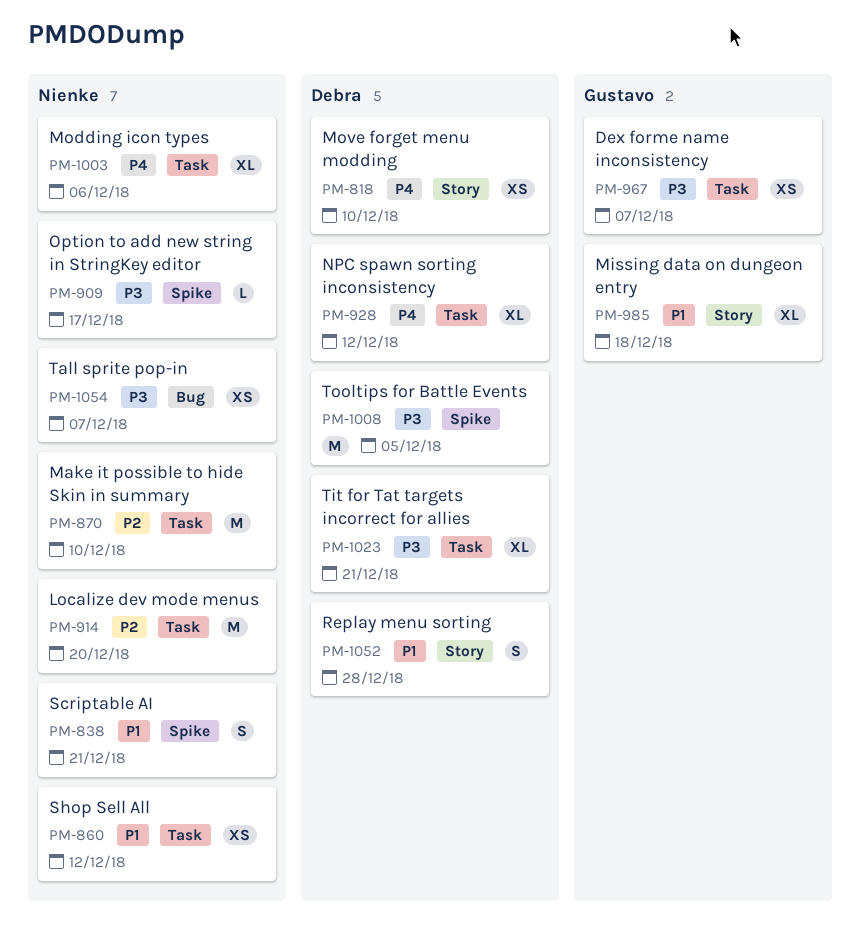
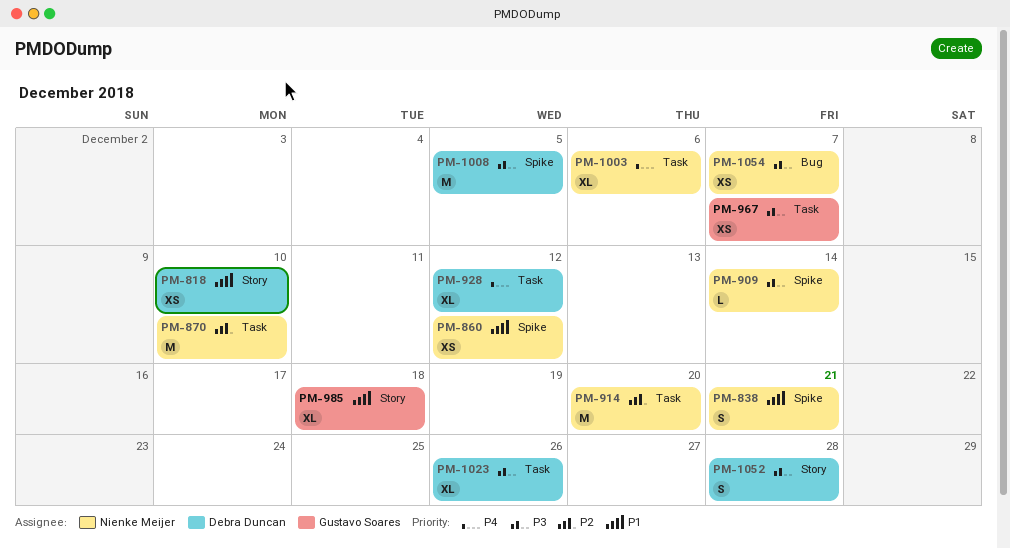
PM-818, priority: P4 -> P1
PM-860, label: Task -> Spike
PM-909, due: Dec 17 -> Dec 14
PM-1023, due: Dec 21 -> Dec 26
PM-1052, priority: P1 -> P3

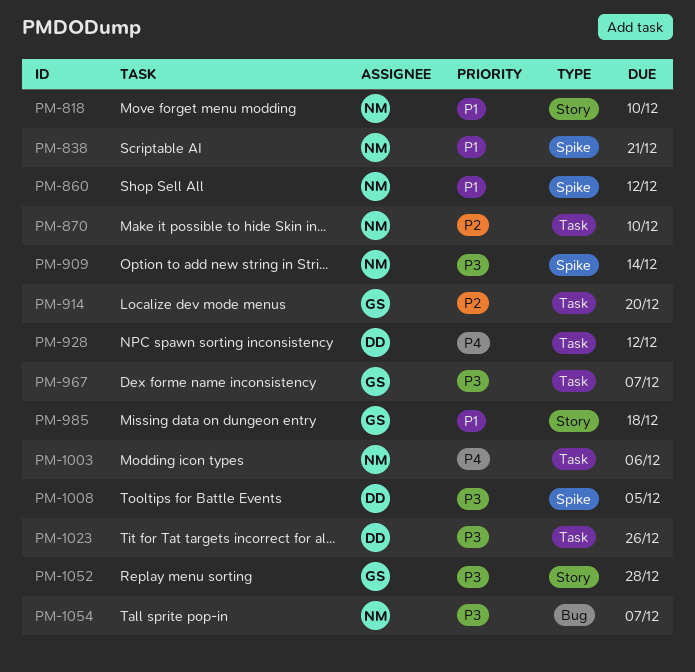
PM-818, owner: Debra Duncan -> Nienke Meijer
PM-914, owner: Nienke Meijer -> Gustavo Soares
PM-1052, owner: Debra Duncan -> Gustavo Soares

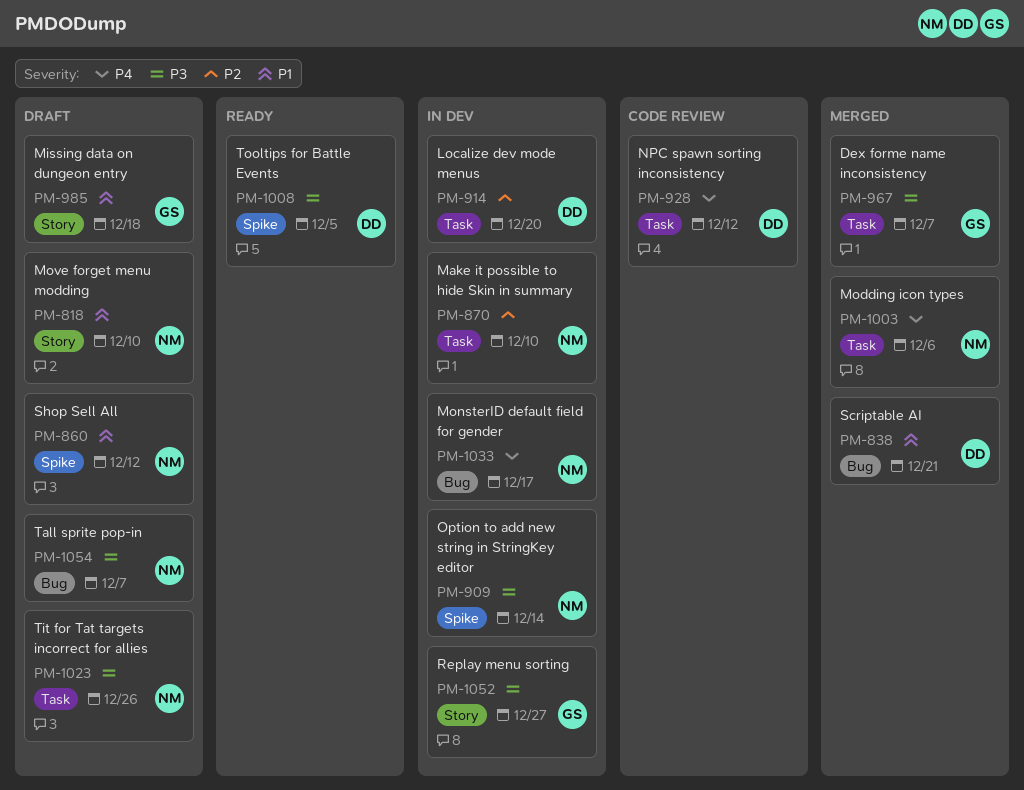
PM-838, owner: NM -> DD
PM-838, label: Spike -> Bug
PM-914, owner: GS -> DD
PM-1023, owner: DD -> NM
PM-1033: none -> present
PM-1052, due: Dec 28 -> Dec 27

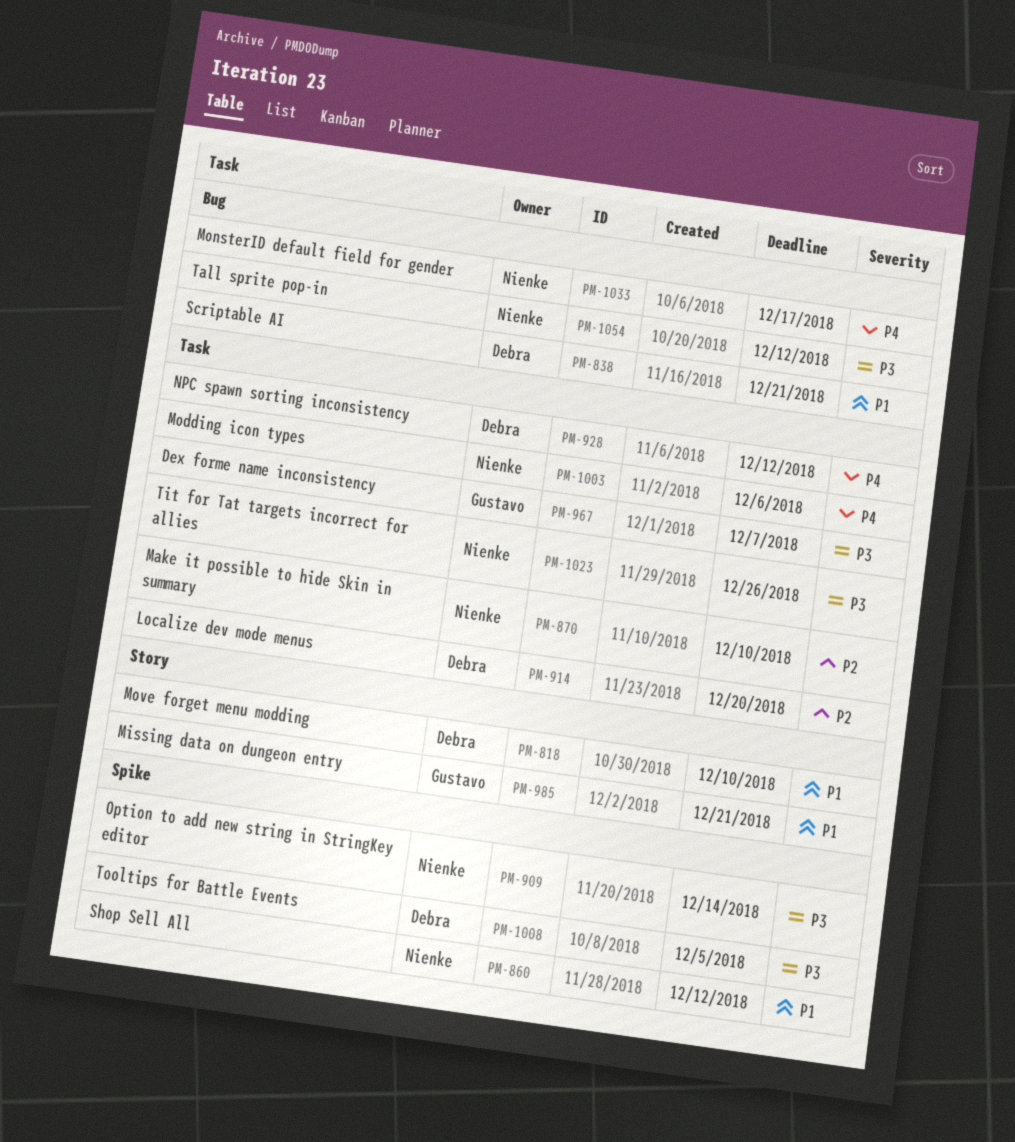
PM-818, owner: Nienke -> Debra
PM-985, due: Dec 18 -> Dec 21
PM-1052: present -> none
PM-1054, due: Dec 7 -> Dec 12

